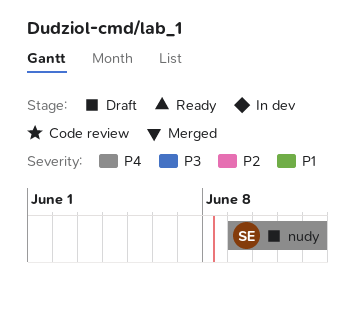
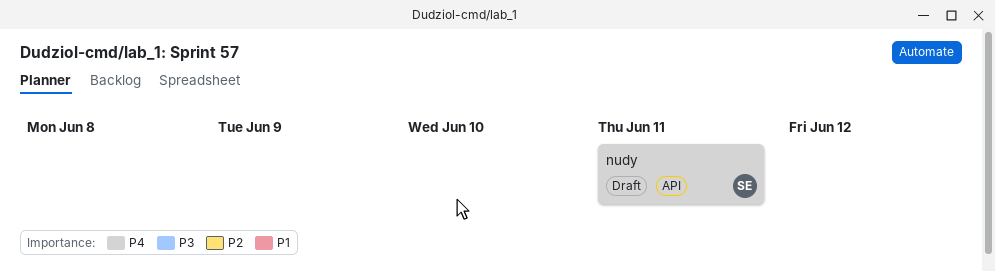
nudy, due: Jun 12 -> Jun 11

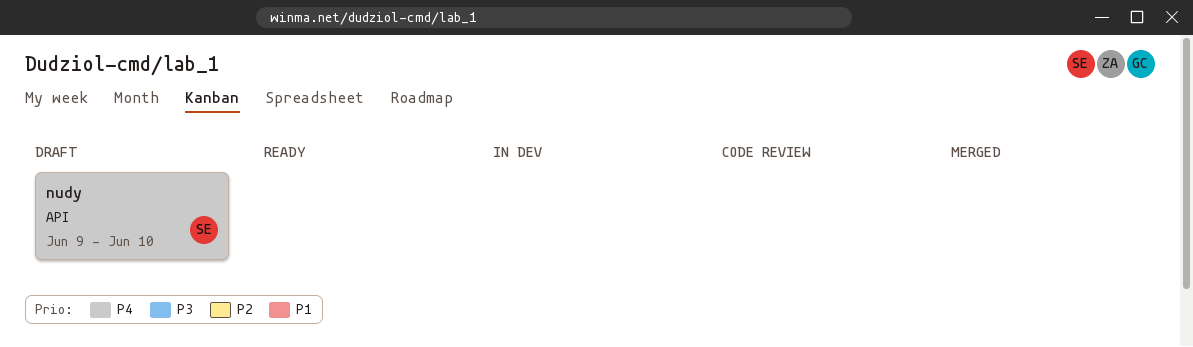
nudy, due: Jun 11 -> Jun 10

